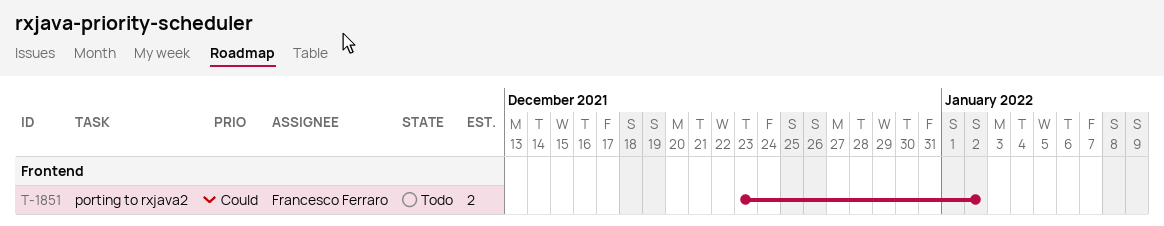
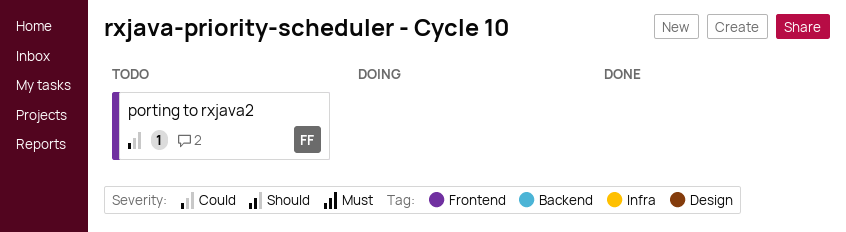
porting to rxjava2, estimate: 2 -> 1

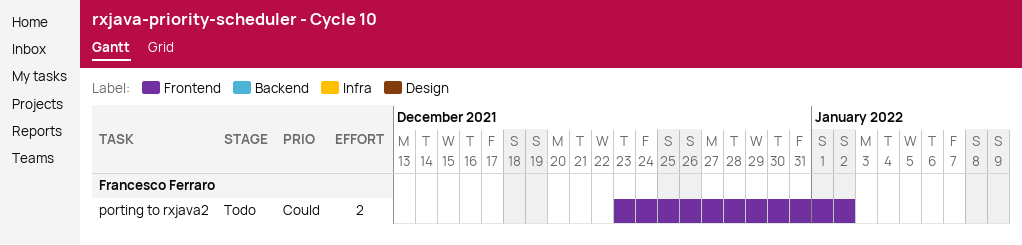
porting to rxjava2, estimate: 1 -> 2

